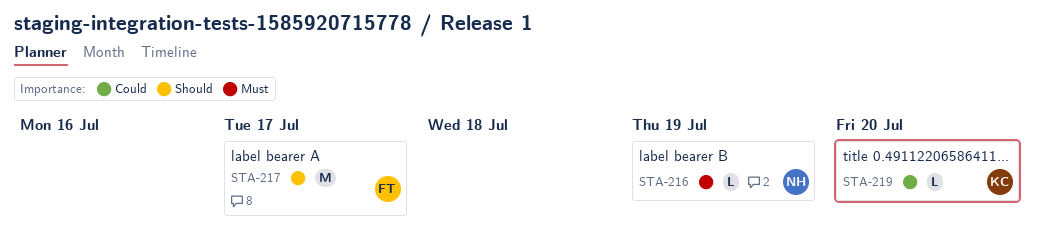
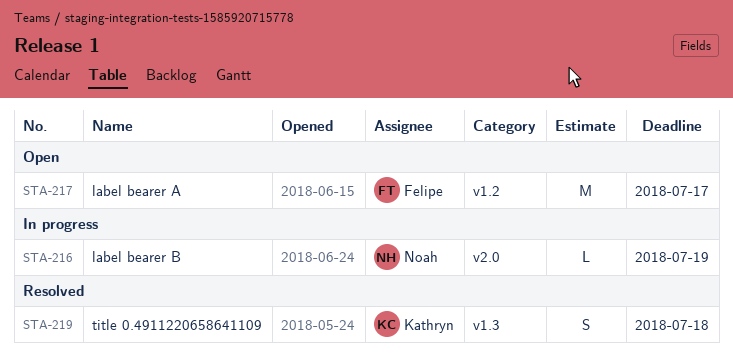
STA-219, estimate: L -> S
STA-219, due: Jul 20 -> Jul 18

